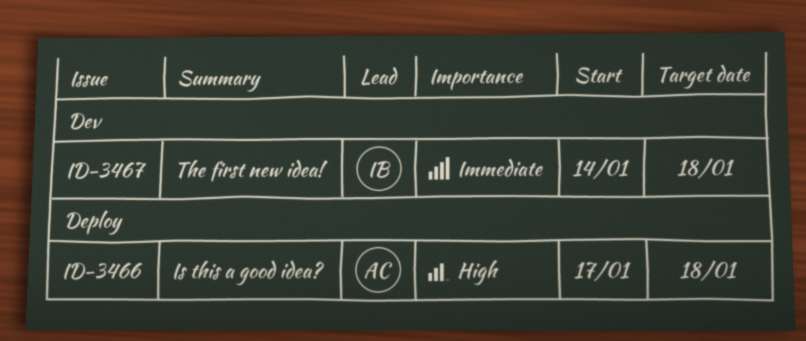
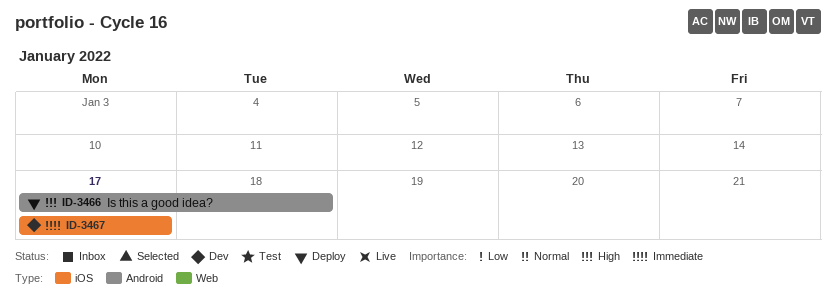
ID-3467, start: Jan 14 -> Jan 17
ID-3467, due: Jan 18 -> Jan 17

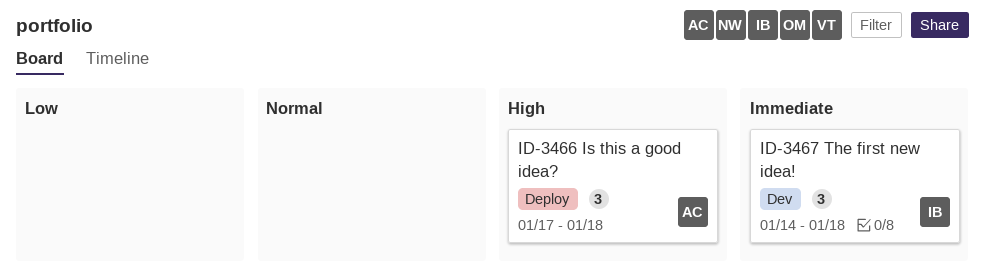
ID-3467, start: Jan 17 -> Jan 14
ID-3467, due: Jan 17 -> Jan 18

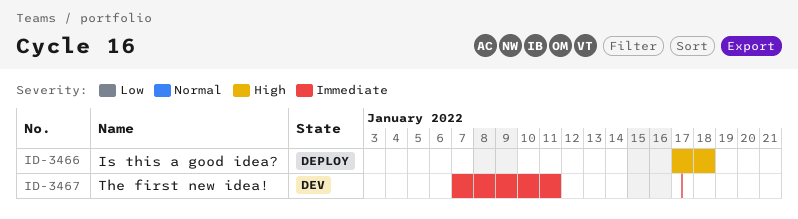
ID-3467, start: Jan 14 -> Jan 7
ID-3467, due: Jan 18 -> Jan 11

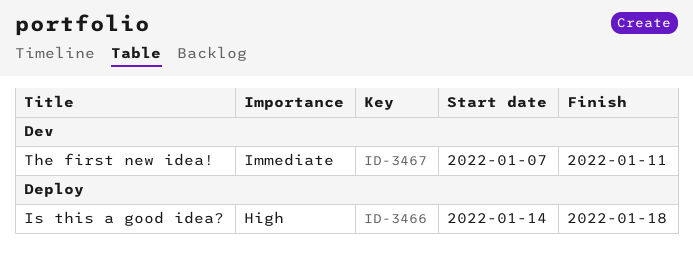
ID-3466, start: Jan 17 -> Jan 14

